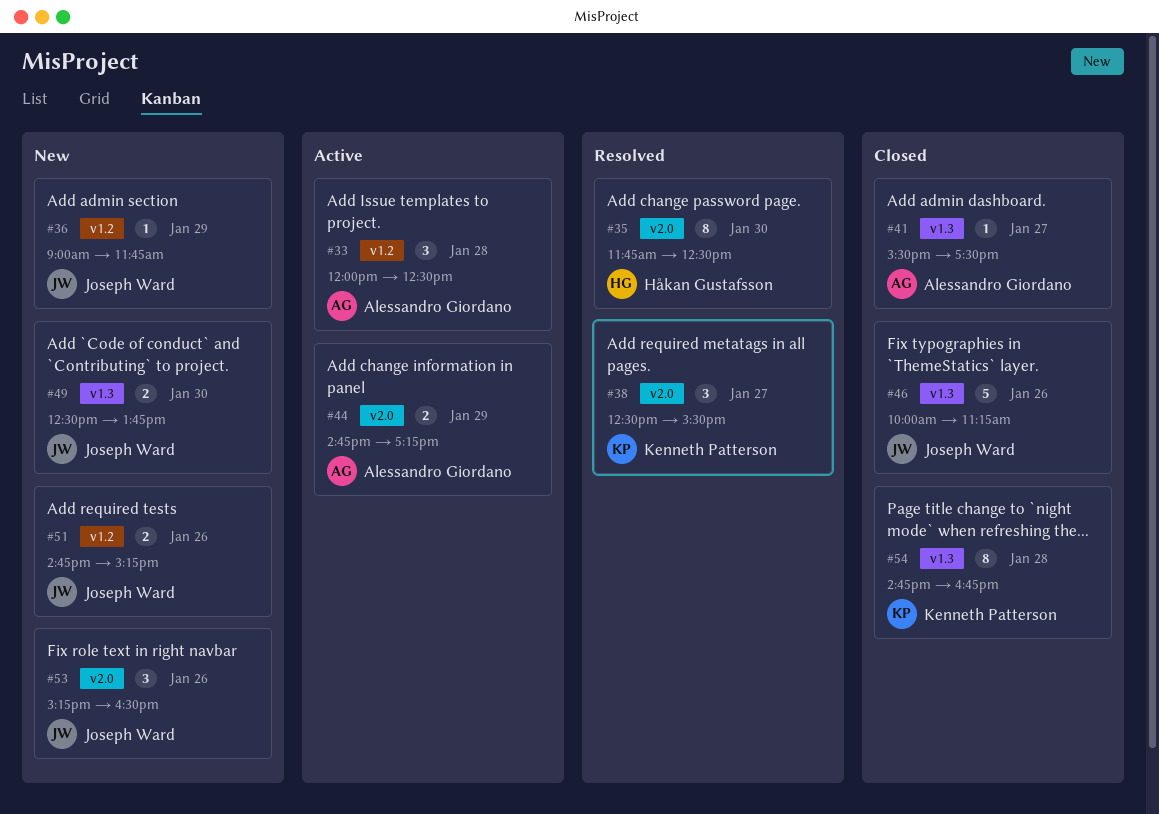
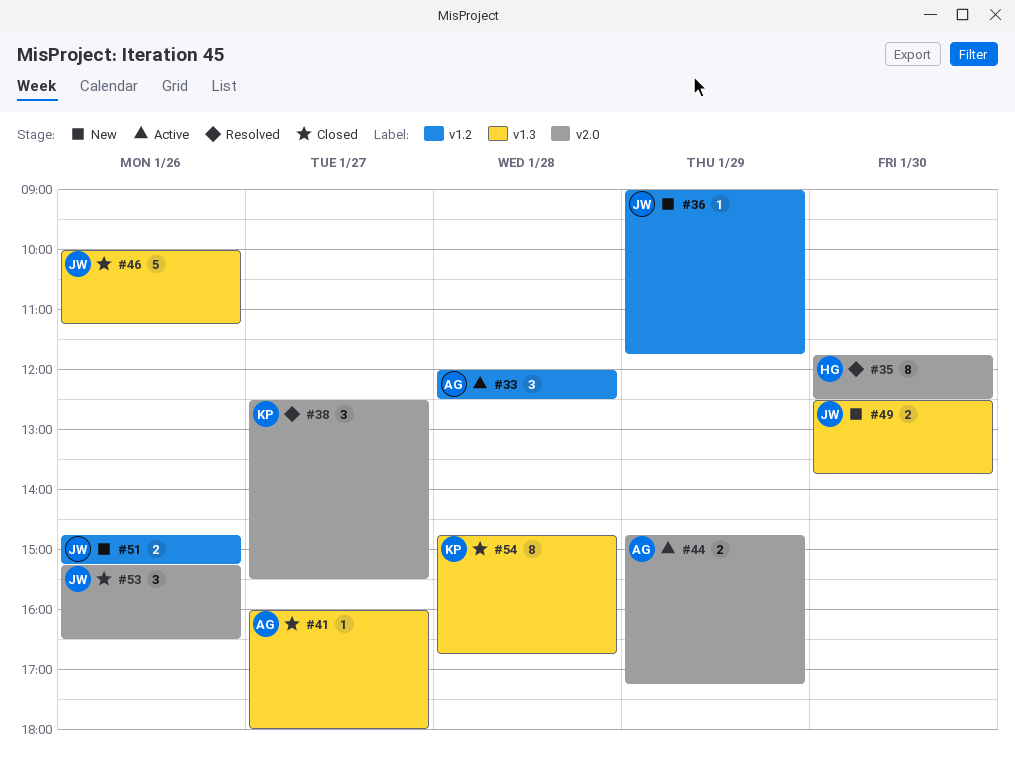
#41, begins: 15:30 -> 16:00
#41, ends: 17:30 -> 18:00
#53, status: New -> Closed

